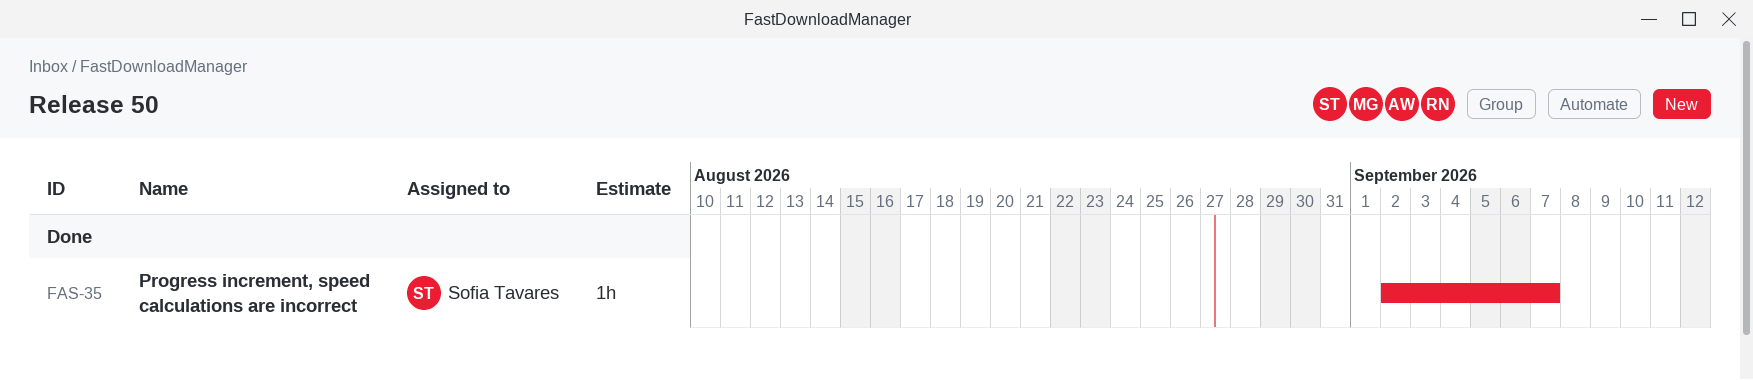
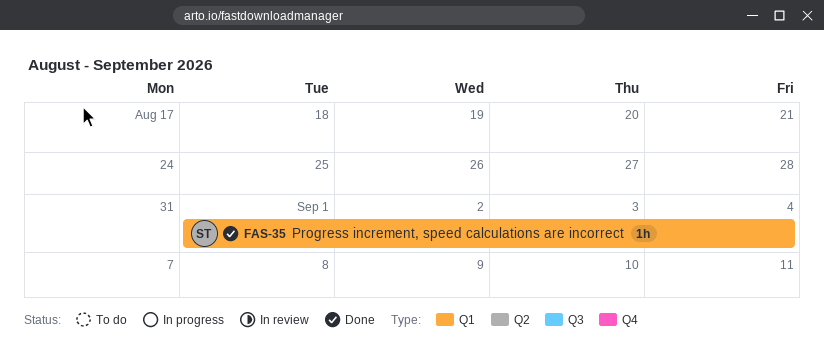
FAS-35, start: Sep 2 -> Sep 1
FAS-35, due: Sep 7 -> Sep 4

